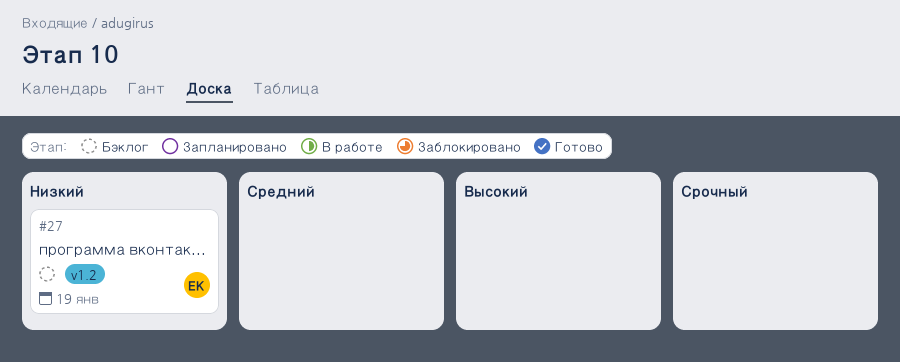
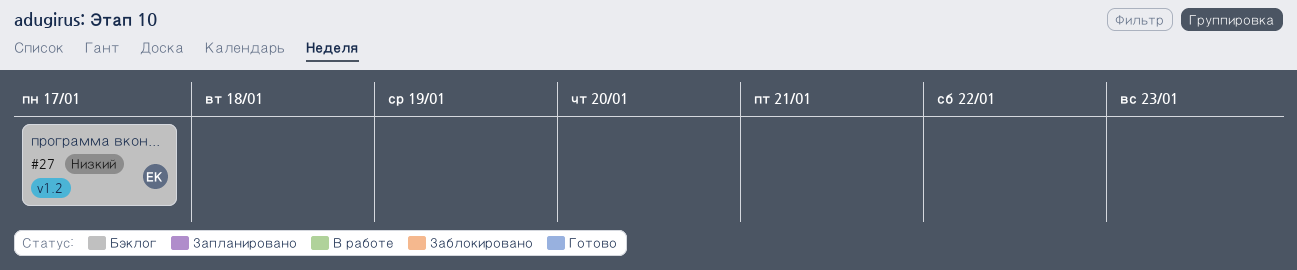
#27, due: Jan 19 -> Jan 17

